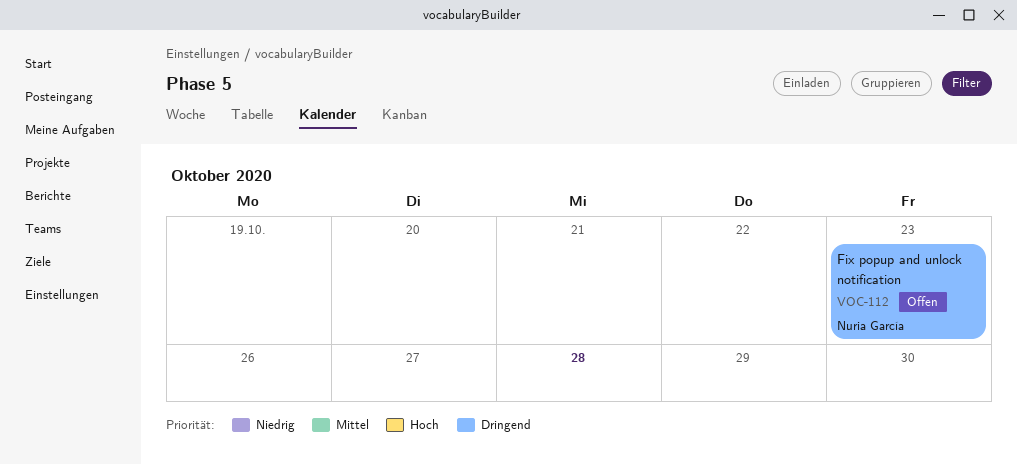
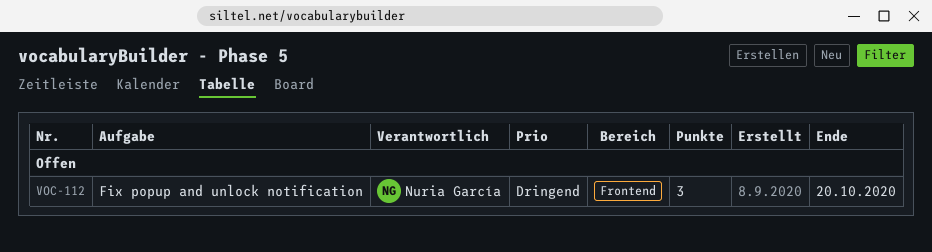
VOC-112, due: Oct 23 -> Oct 20

